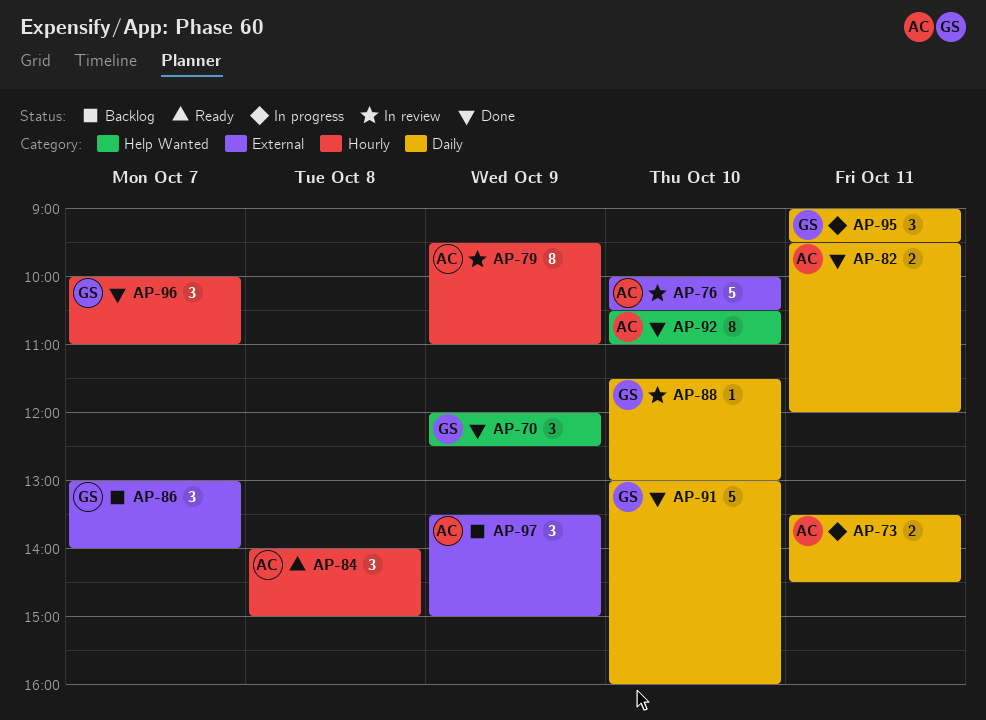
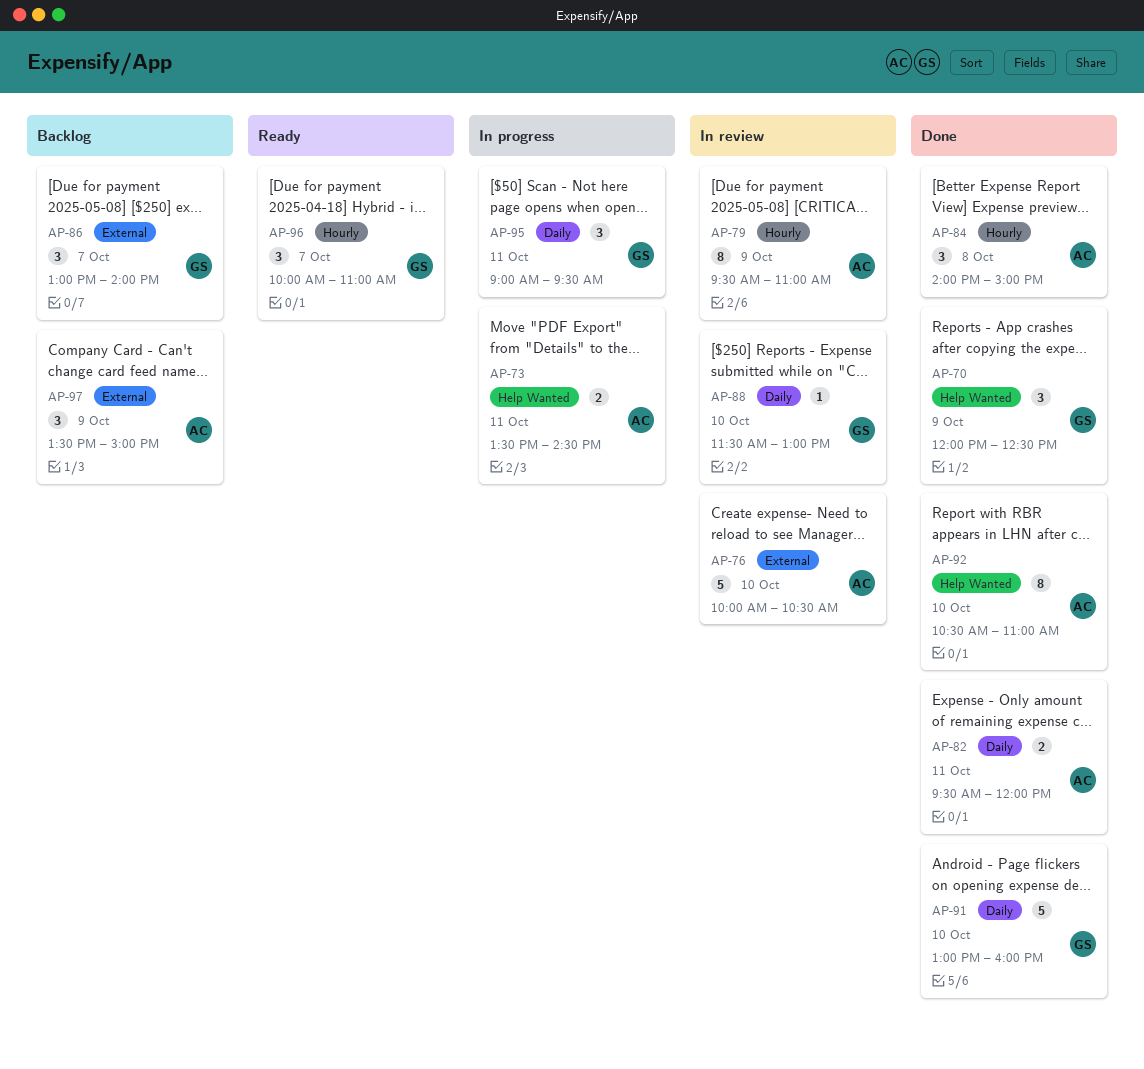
AP-73, label: Daily -> Help Wanted
AP-84, status: Ready -> Done
AP-96, status: Done -> Ready

